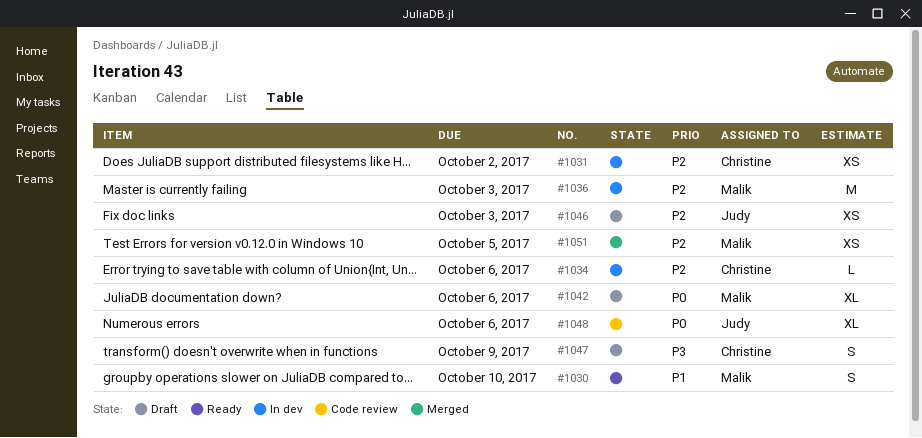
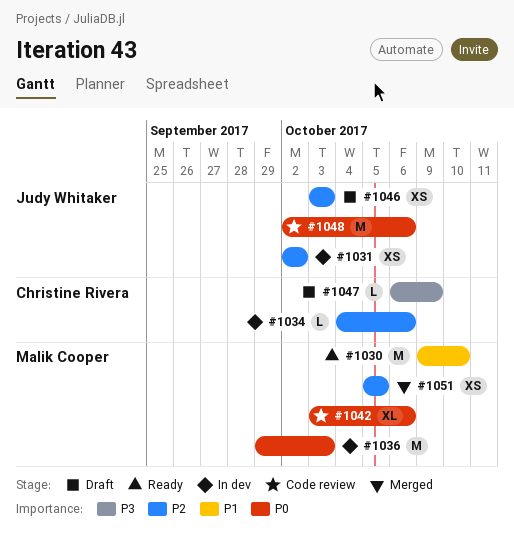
#1030, estimate: S -> M
#1031, owner: Christine Rivera -> Judy Whitaker
#1036, priority: P2 -> P0
#1042, status: Draft -> Code review
#1047, estimate: S -> L
#1048, estimate: XL -> M

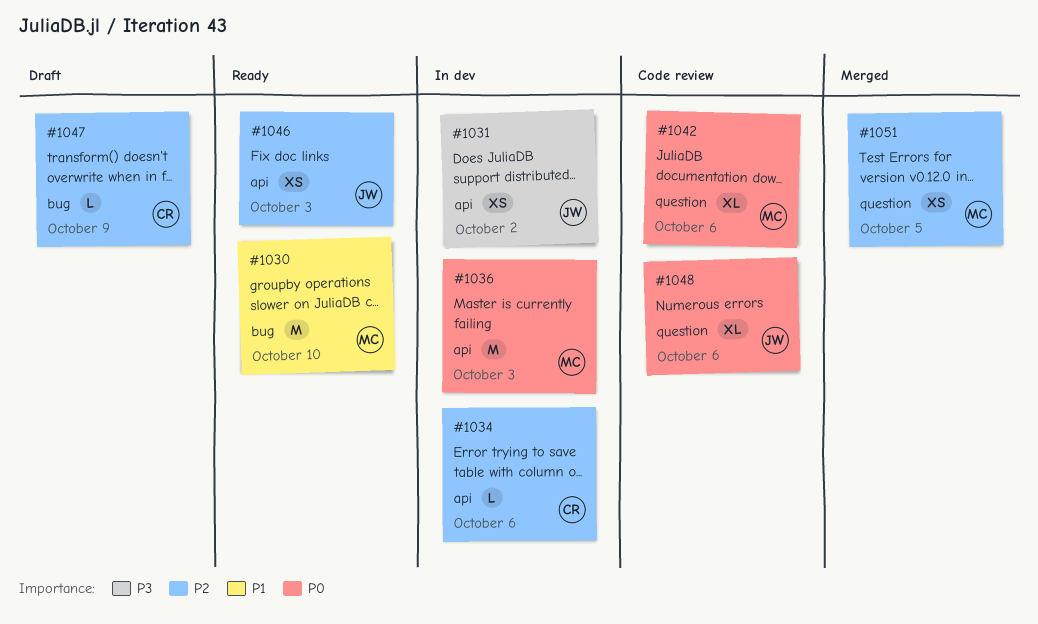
#1031, priority: P2 -> P3
#1046, status: Draft -> Ready
#1047, priority: P3 -> P2
#1048, estimate: M -> XL

